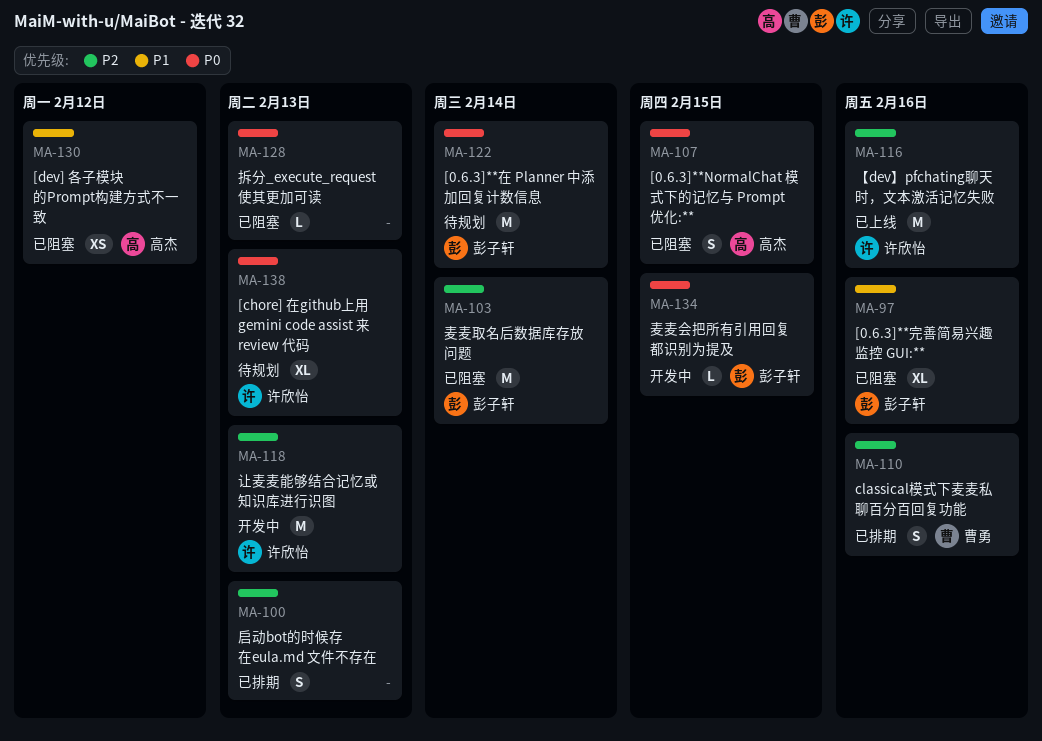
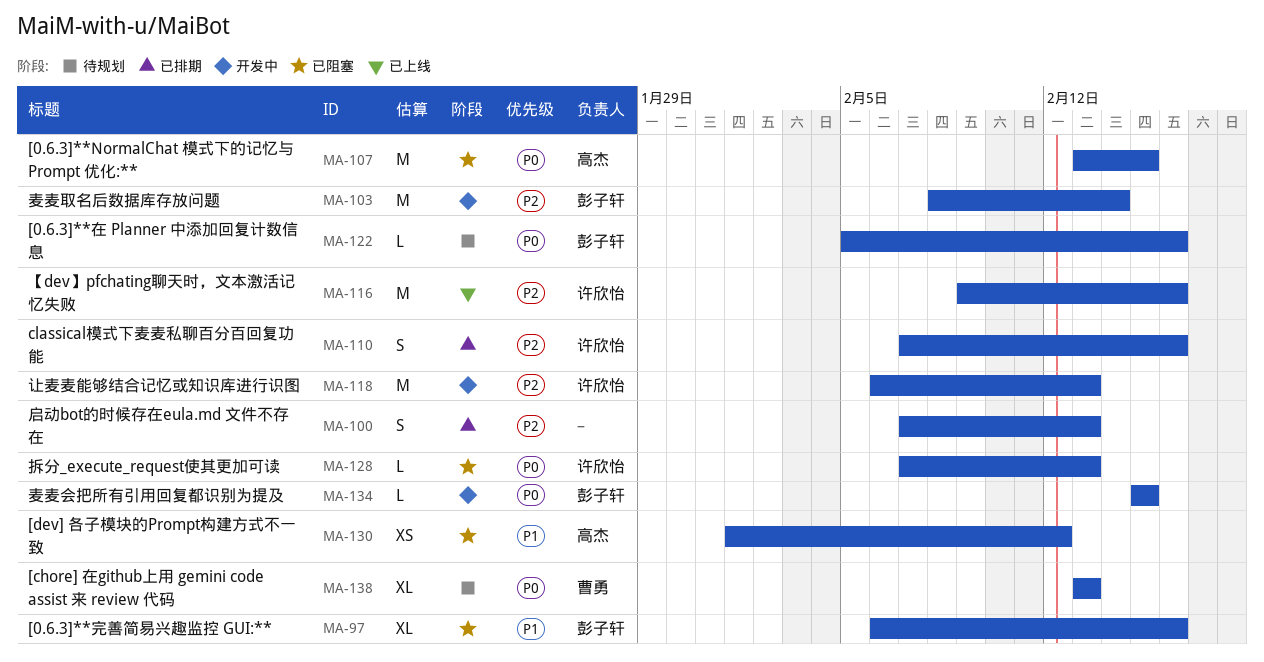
MA-103, status: 已阻塞 -> 开发中
MA-107, estimate: S -> M
MA-110, owner: 曹勇 -> 许欣怡
MA-122, estimate: M -> L
MA-122, due: Feb 14 -> Feb 16
MA-128, owner: none -> 许欣怡
MA-138, owner: 许欣怡 -> 曹勇

